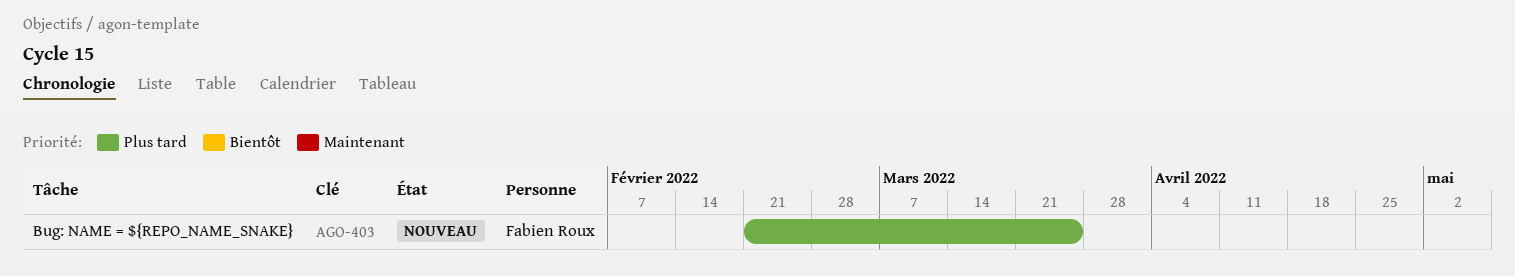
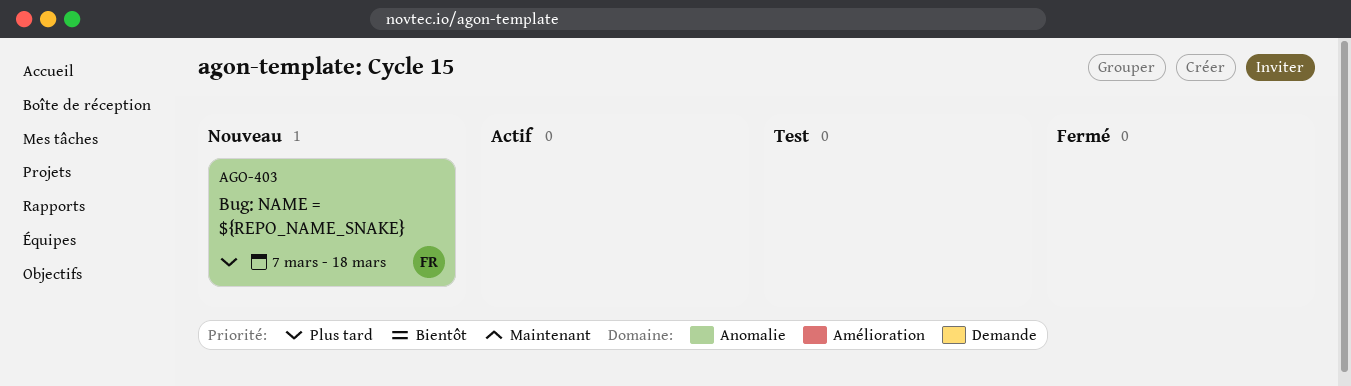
AGO-403, start: Feb 21 -> Mar 7
AGO-403, due: Mar 25 -> Mar 18

